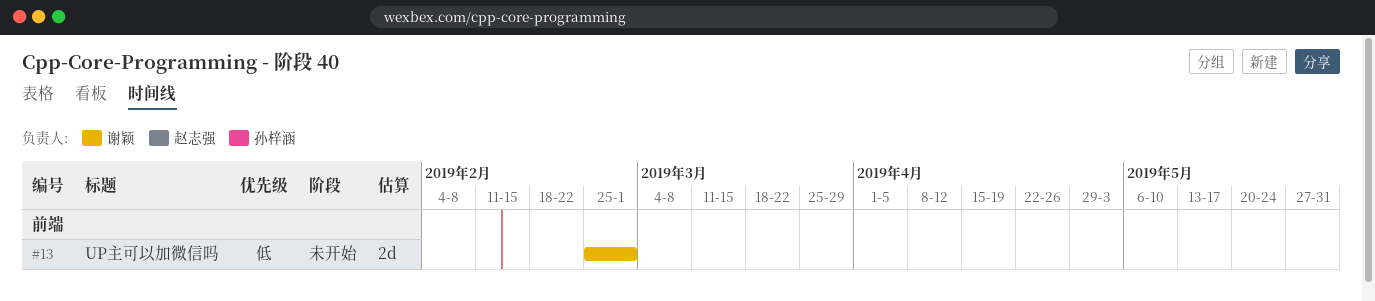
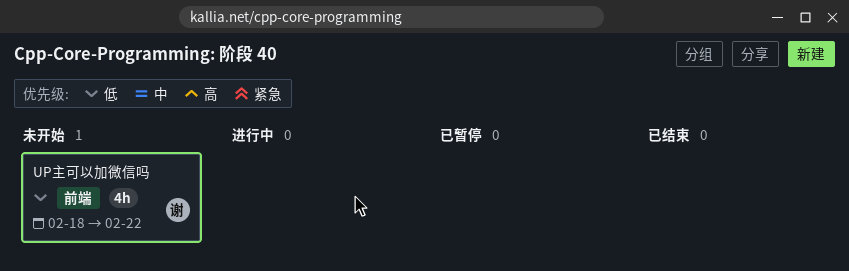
UP主可以加微信吗, estimate: 2d -> 4h
UP主可以加微信吗, start: Feb 25 -> Feb 18
UP主可以加微信吗, due: Mar 1 -> Feb 22

